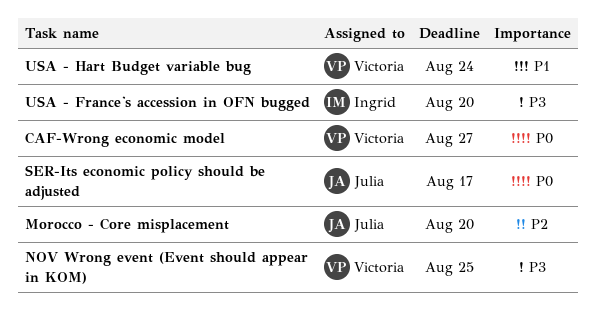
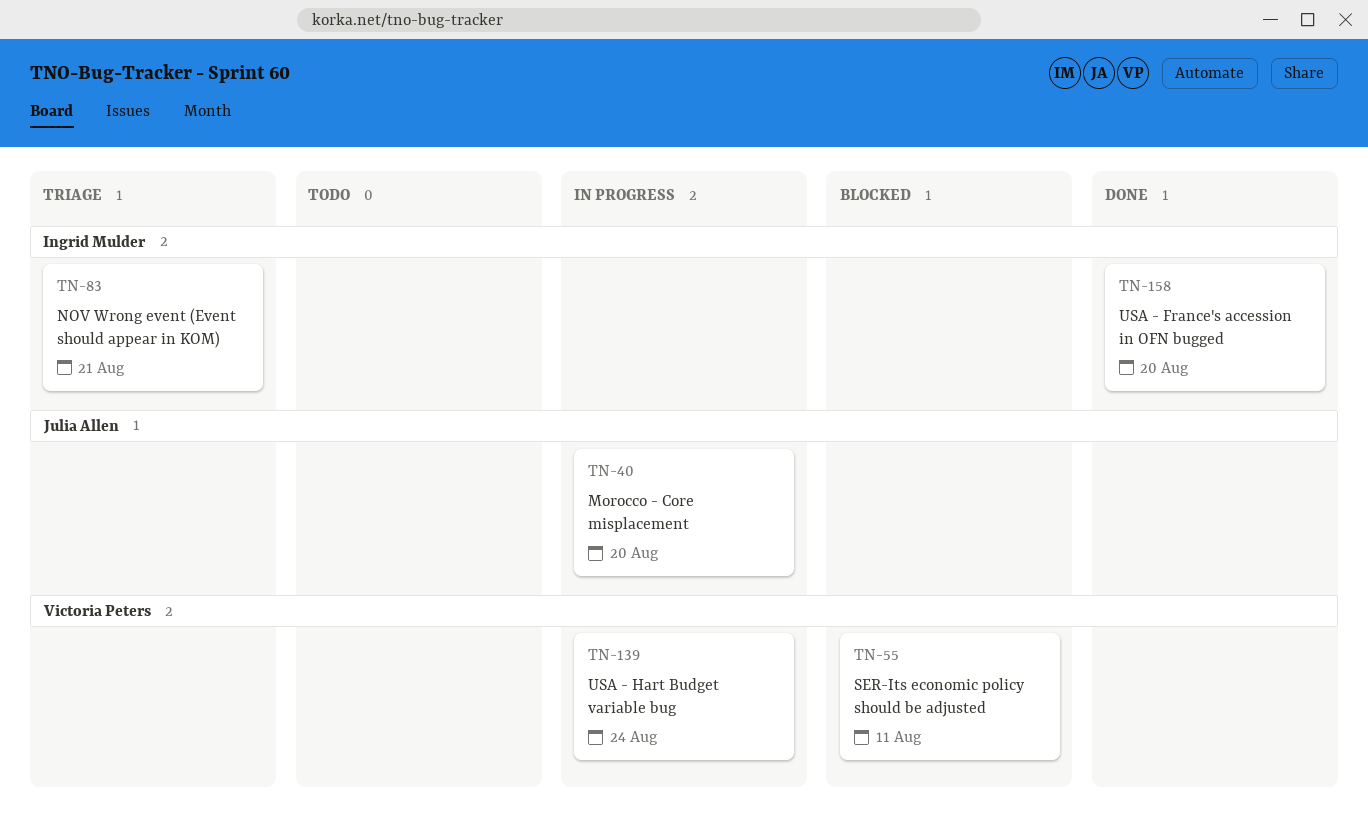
CAF-Wrong economic model: present -> none
NOV Wrong event (Event should appear in KOM), owner: Victoria Peters -> Ingrid Mulder
NOV Wrong event (Event should appear in KOM), due: Aug 25 -> Aug 21
SER-Its economic policy should be adjusted, owner: Julia Allen -> Victoria Peters
SER-Its economic policy should be adjusted, due: Aug 17 -> Aug 11

